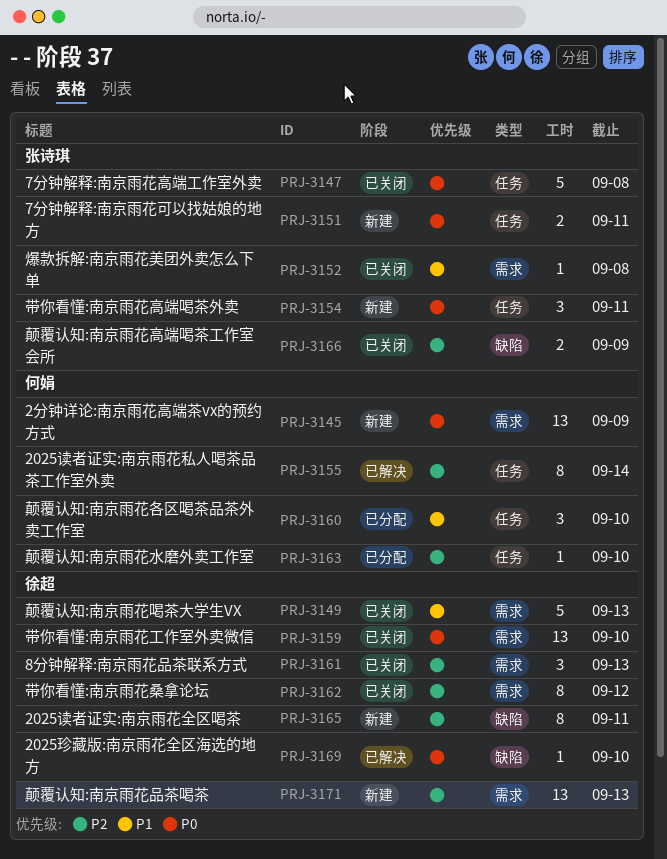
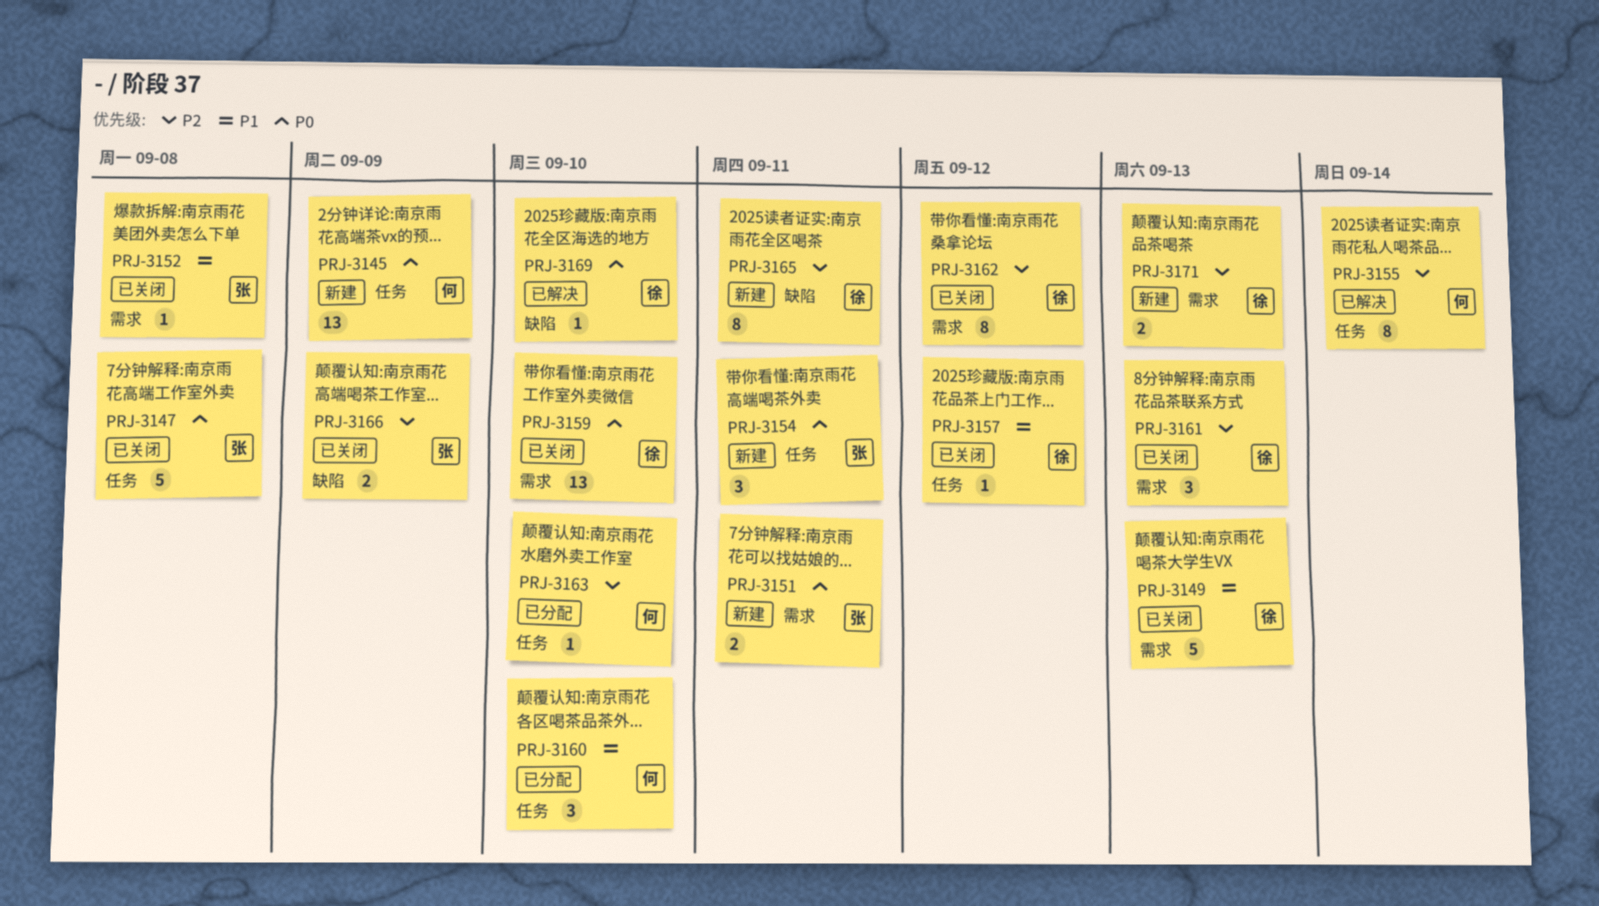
PRJ-3145, label: 需求 -> 任务
PRJ-3151, label: 任务 -> 需求
PRJ-3157: none -> present
PRJ-3171, estimate: 13 -> 2

